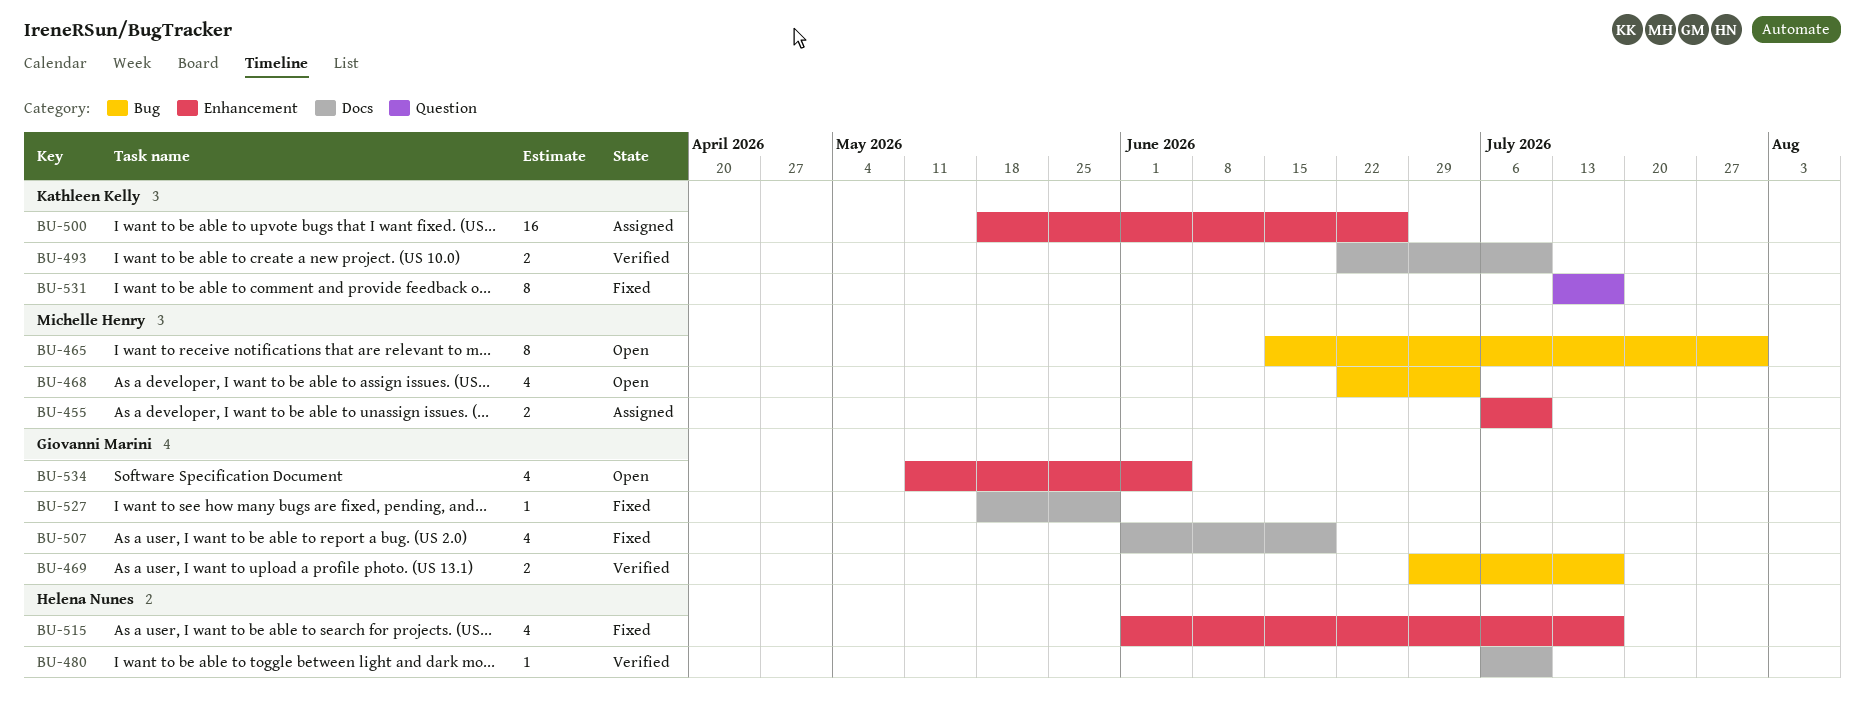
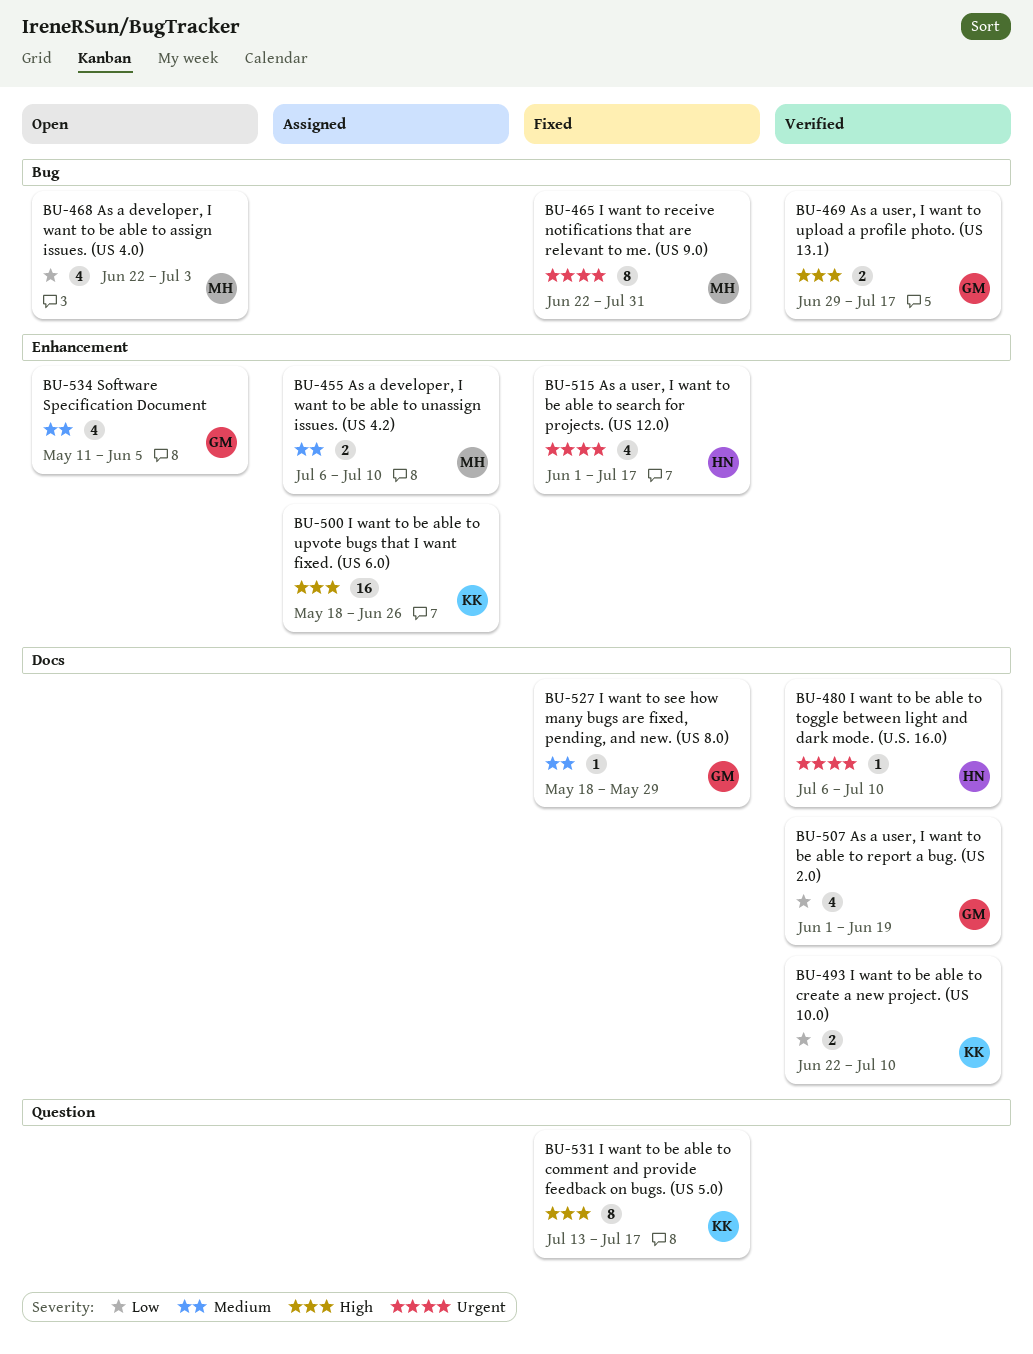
BU-465, status: Open -> Fixed
BU-465, start: Jun 15 -> Jun 22
BU-507, status: Fixed -> Verified

